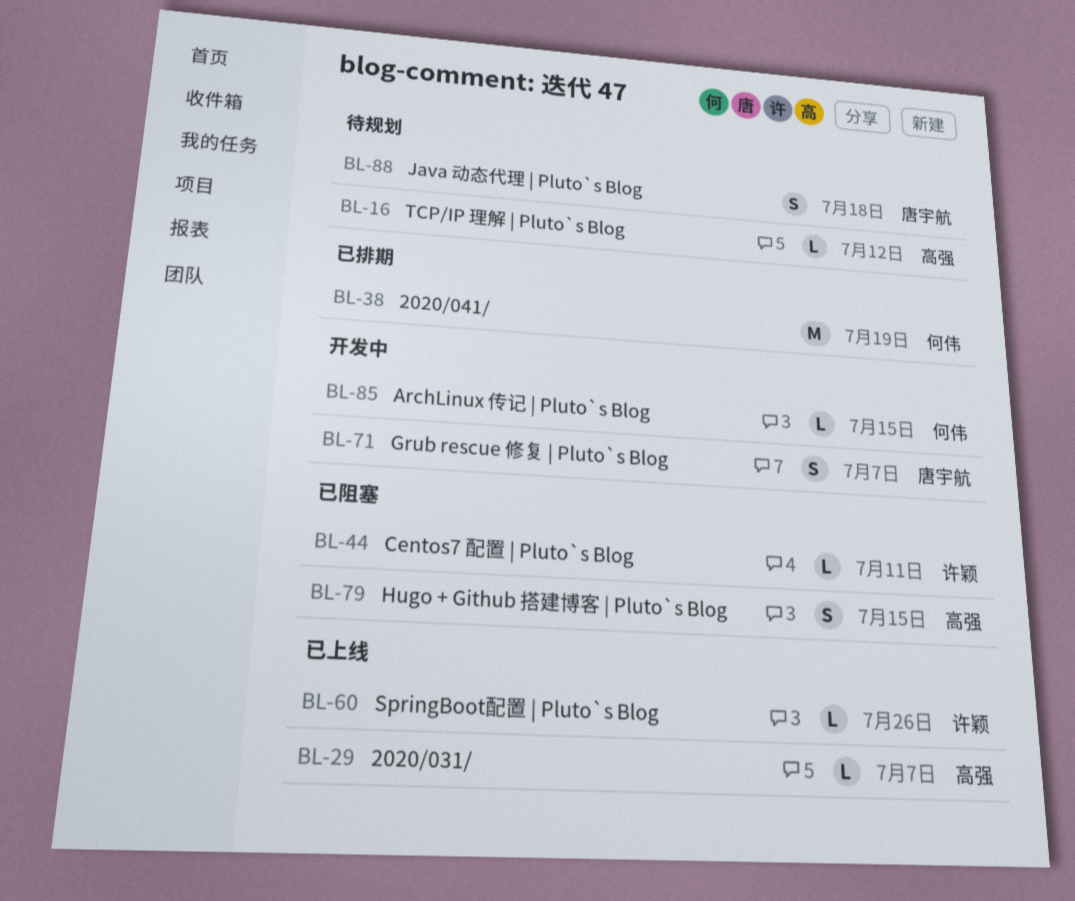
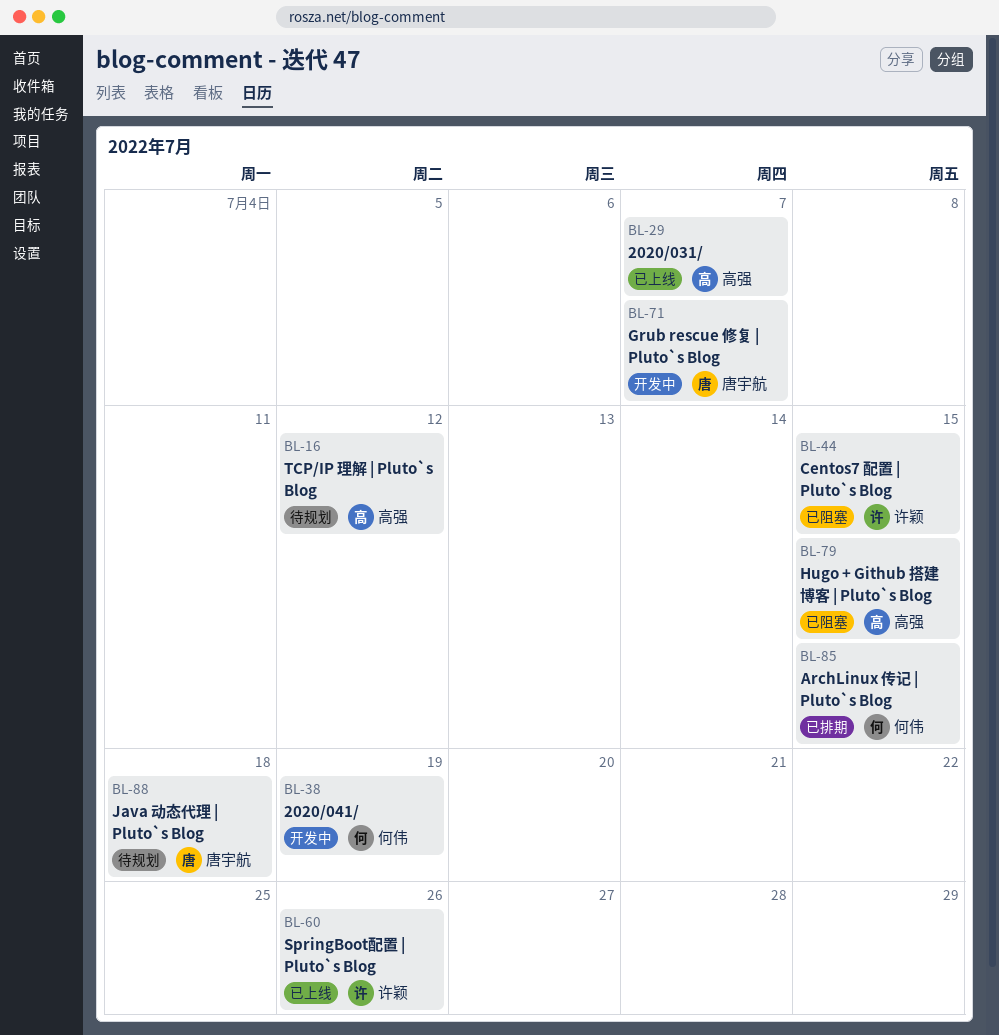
BL-38, status: 已排期 -> 开发中
BL-44, due: Jul 11 -> Jul 15
BL-85, status: 开发中 -> 已排期

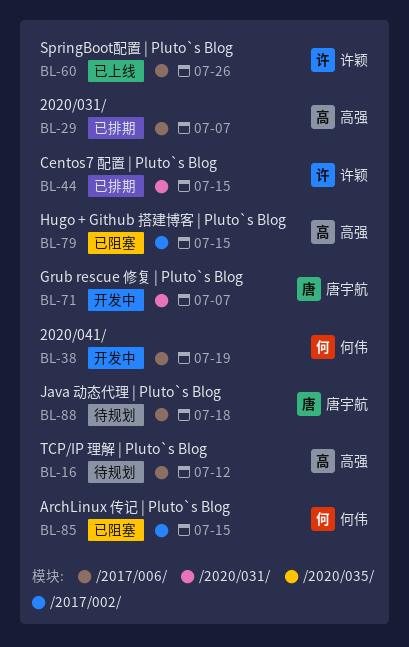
BL-29, status: 已上线 -> 已排期
BL-44, status: 已阻塞 -> 已排期
BL-85, status: 已排期 -> 已阻塞

